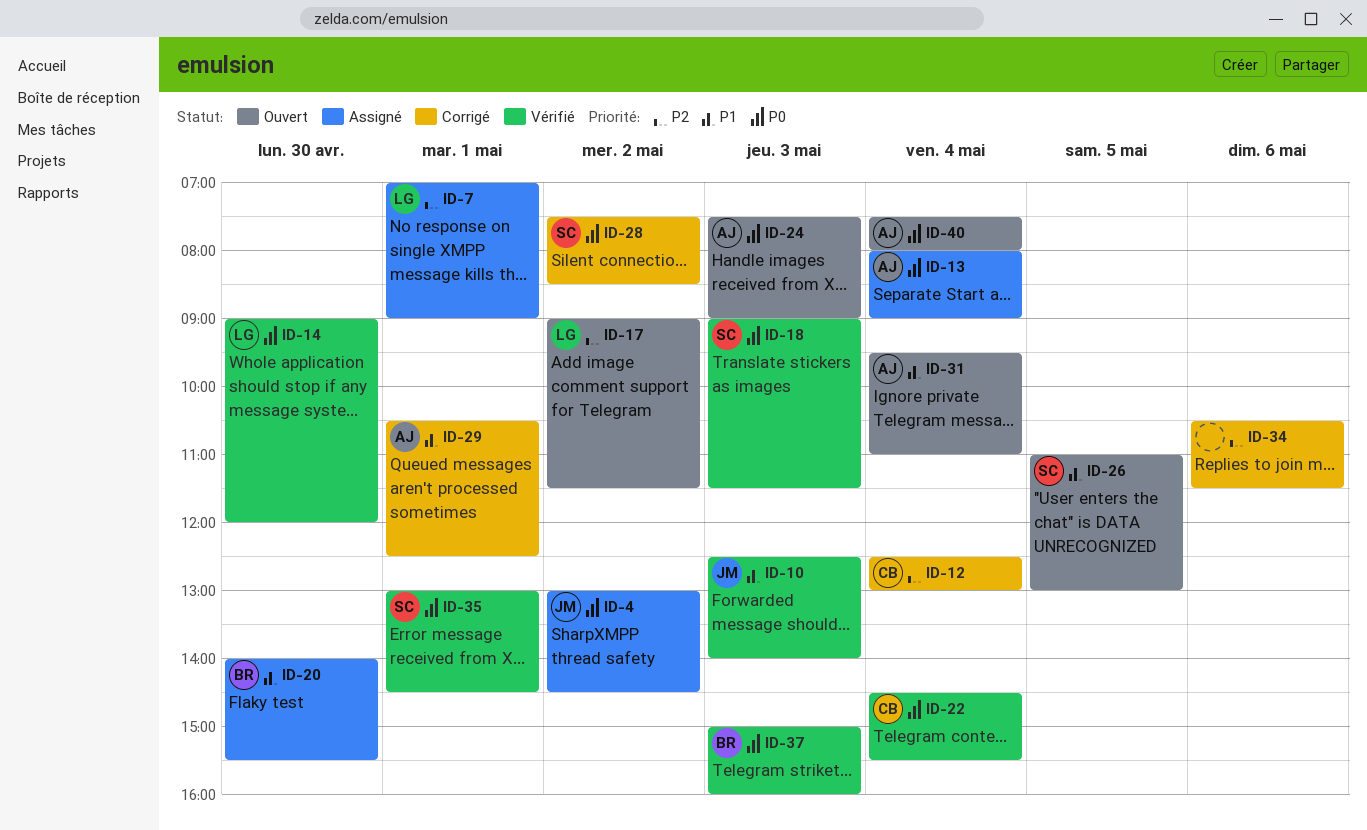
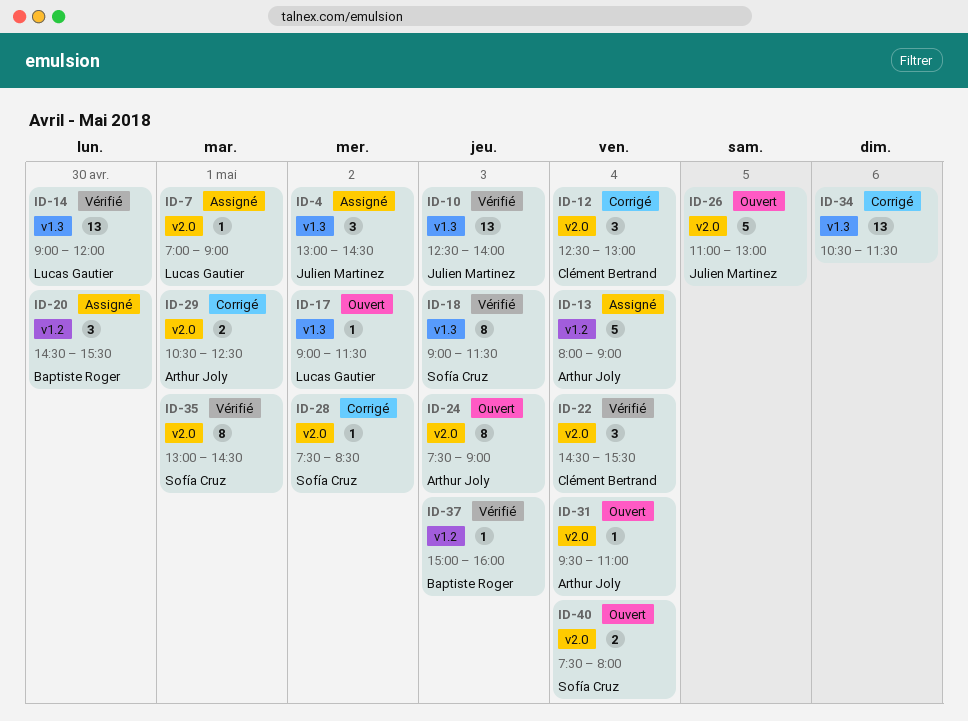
ID-20, begins: 14:00 -> 14:30
ID-26, owner: Sofía Cruz -> Julien Martinez
ID-40, owner: Arthur Joly -> Sofía Cruz

